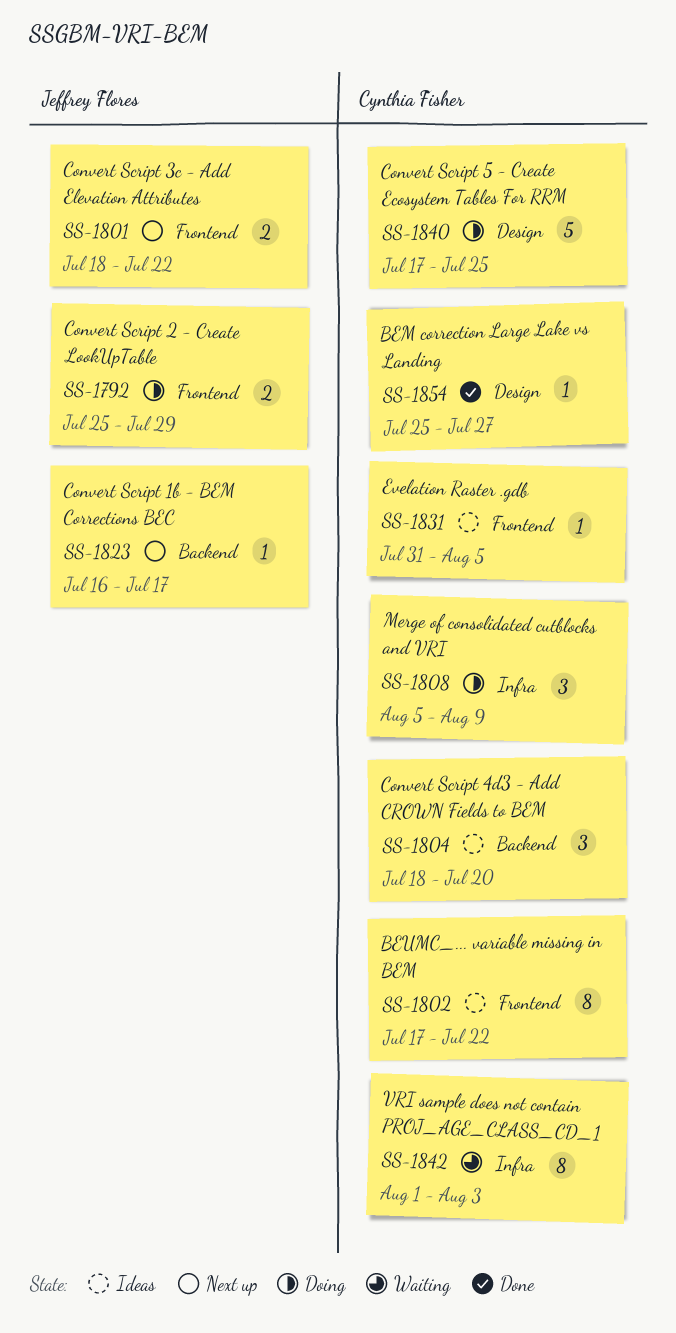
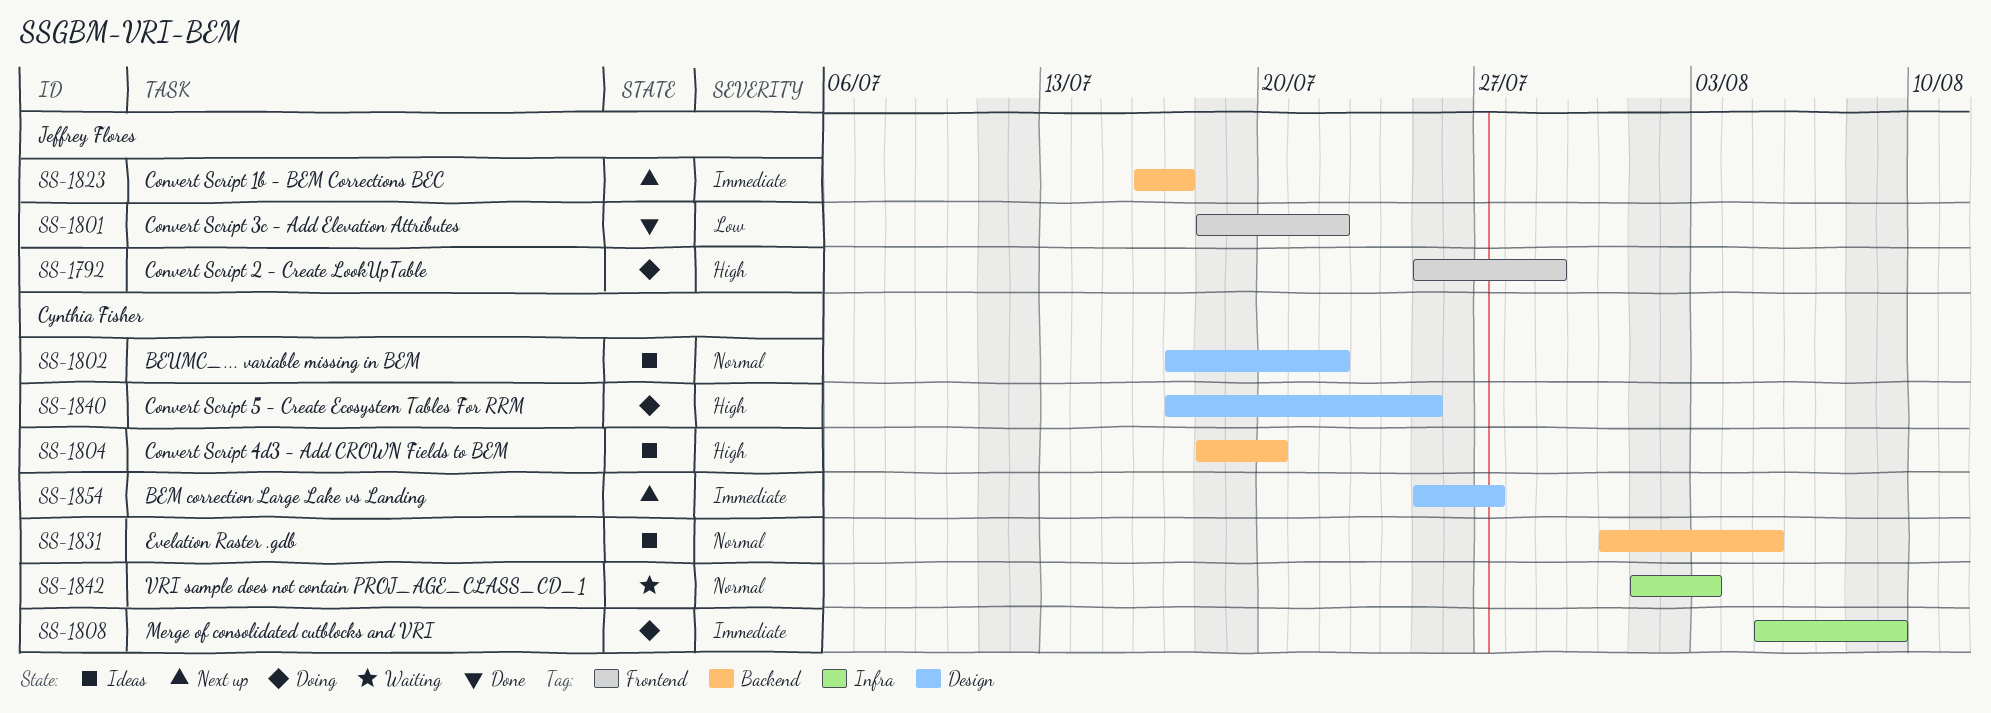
SS-1801, status: Next up -> Done
SS-1802, label: Frontend -> Design
SS-1831, label: Frontend -> Backend
SS-1854, status: Done -> Next up

